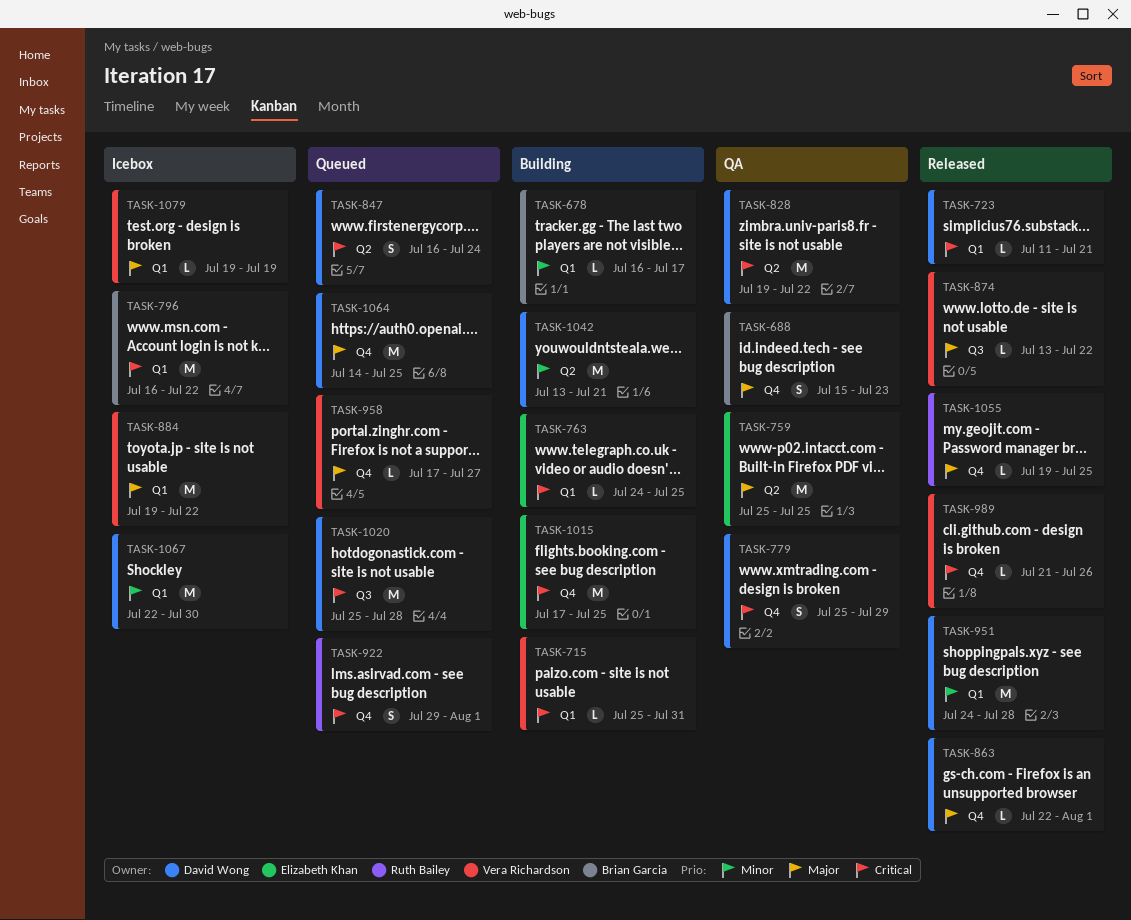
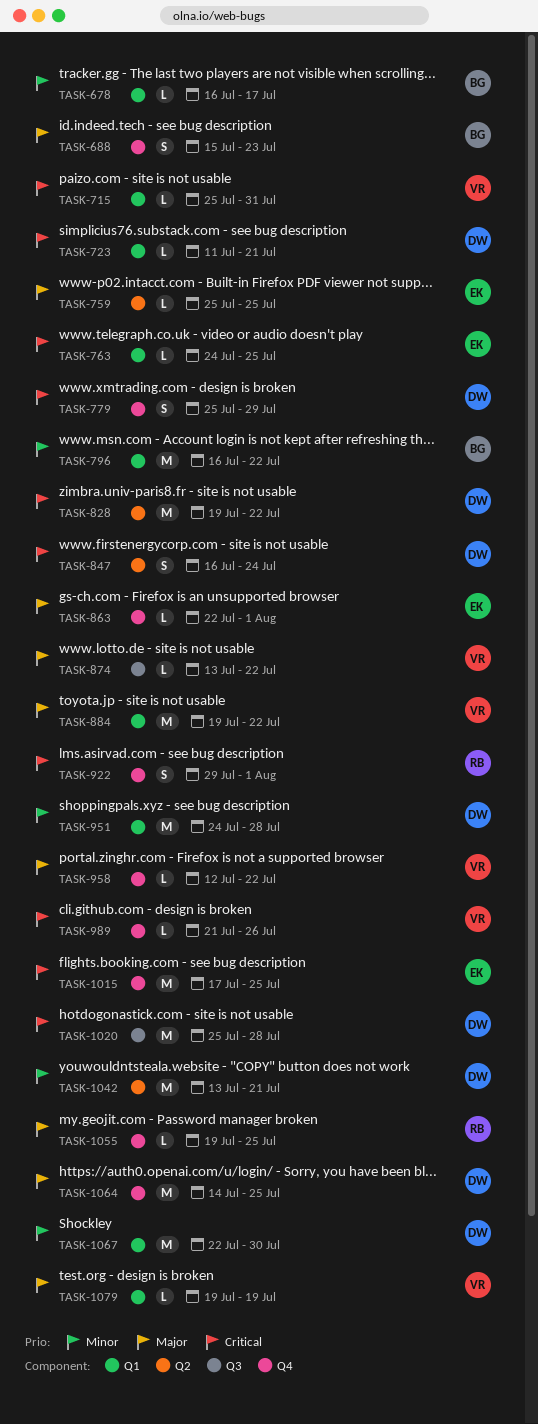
TASK-759, estimate: M -> L
TASK-796, priority: Critical -> Minor
TASK-863, owner: David Wong -> Elizabeth Khan
TASK-958, start: Jul 17 -> Jul 12
TASK-958, due: Jul 27 -> Jul 22

